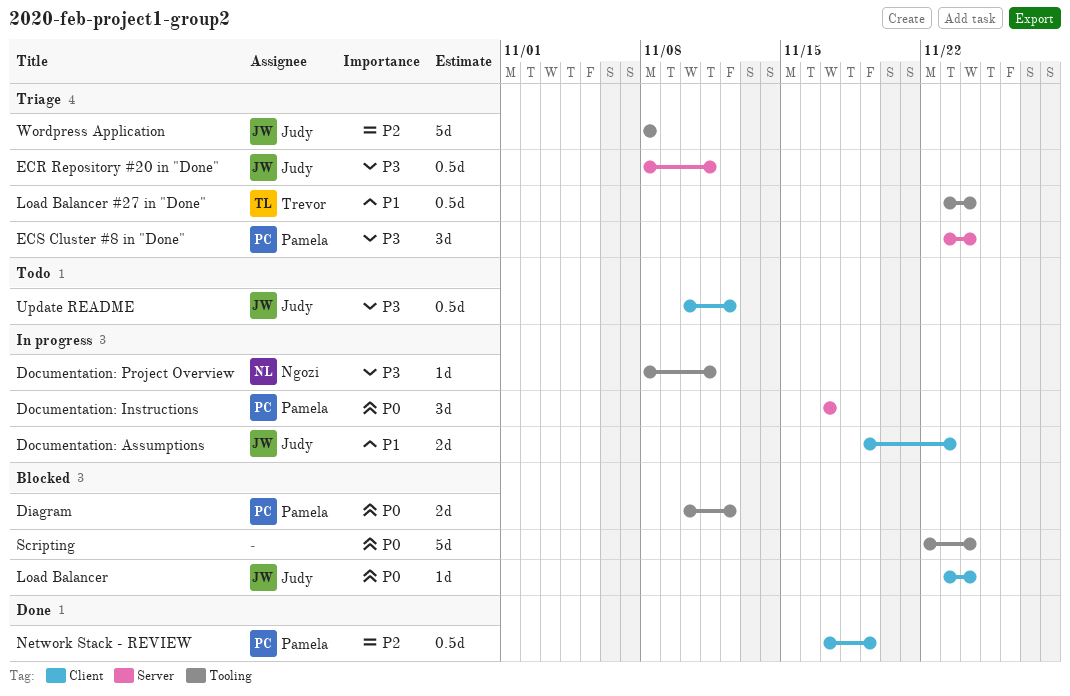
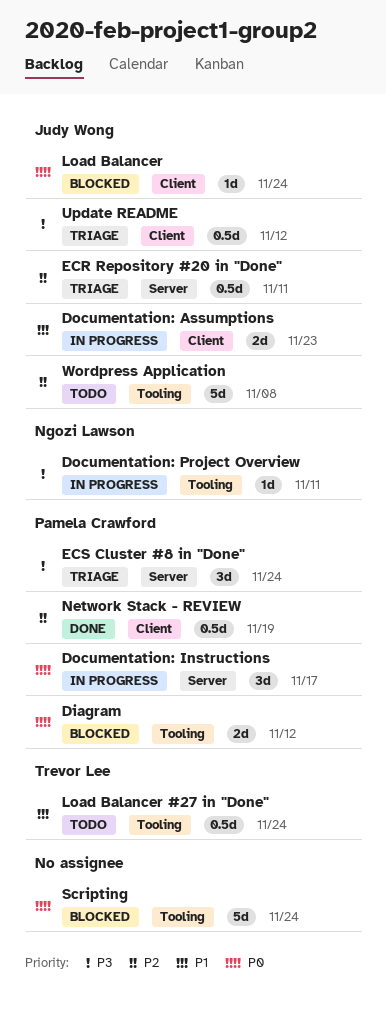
ECR Repository #20 in "Done", priority: P3 -> P2
Load Balancer #27 in "Done", status: Triage -> Todo
Update README, status: Todo -> Triage
Wordpress Application, status: Triage -> Todo

